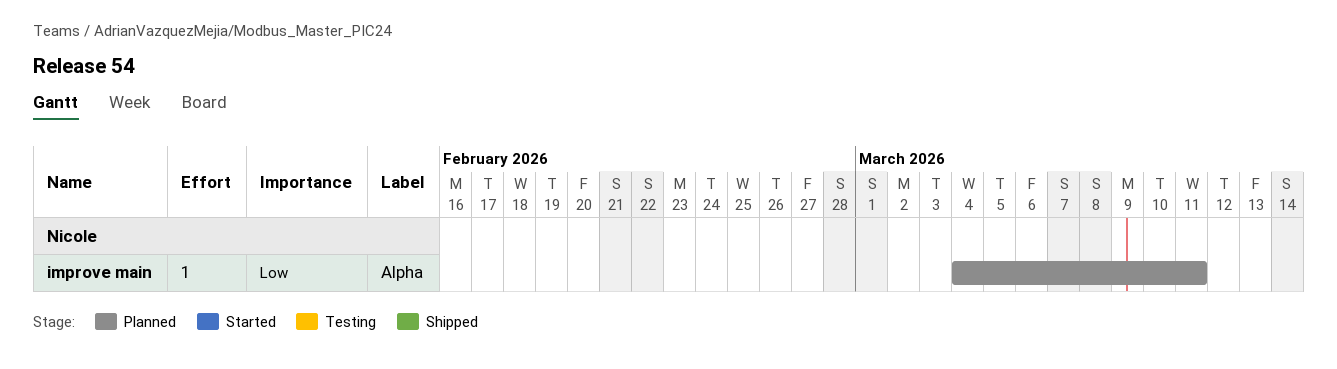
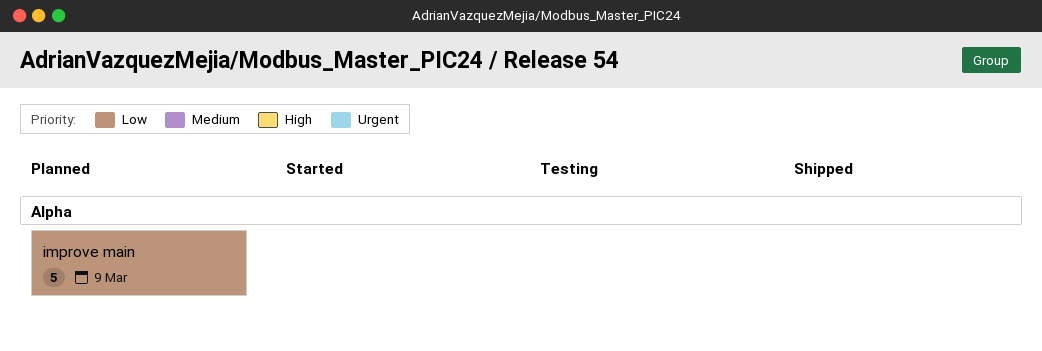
improve main, estimate: 1 -> 5
improve main, due: Mar 11 -> Mar 9

